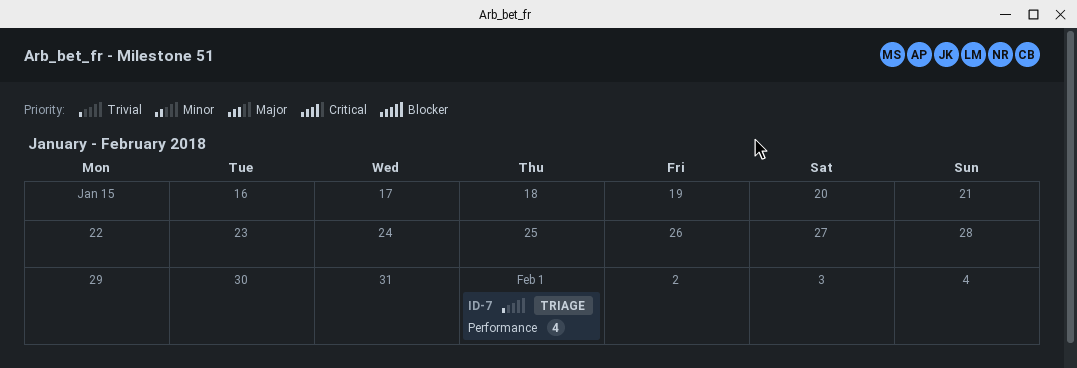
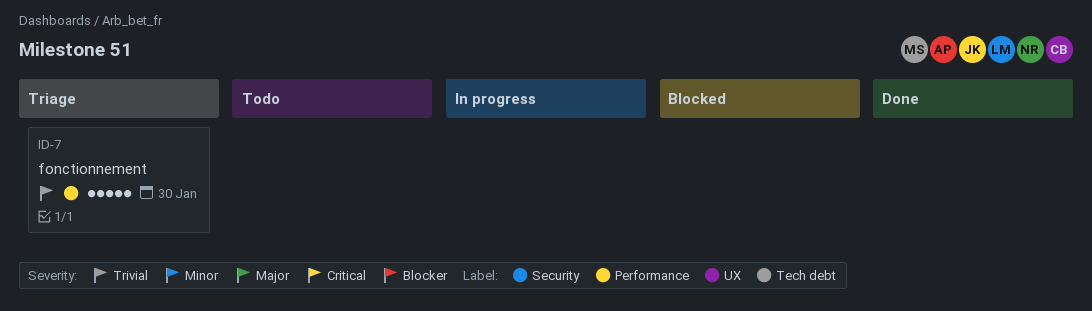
ID-7, estimate: 4 -> 5
ID-7, due: Feb 1 -> Jan 30

